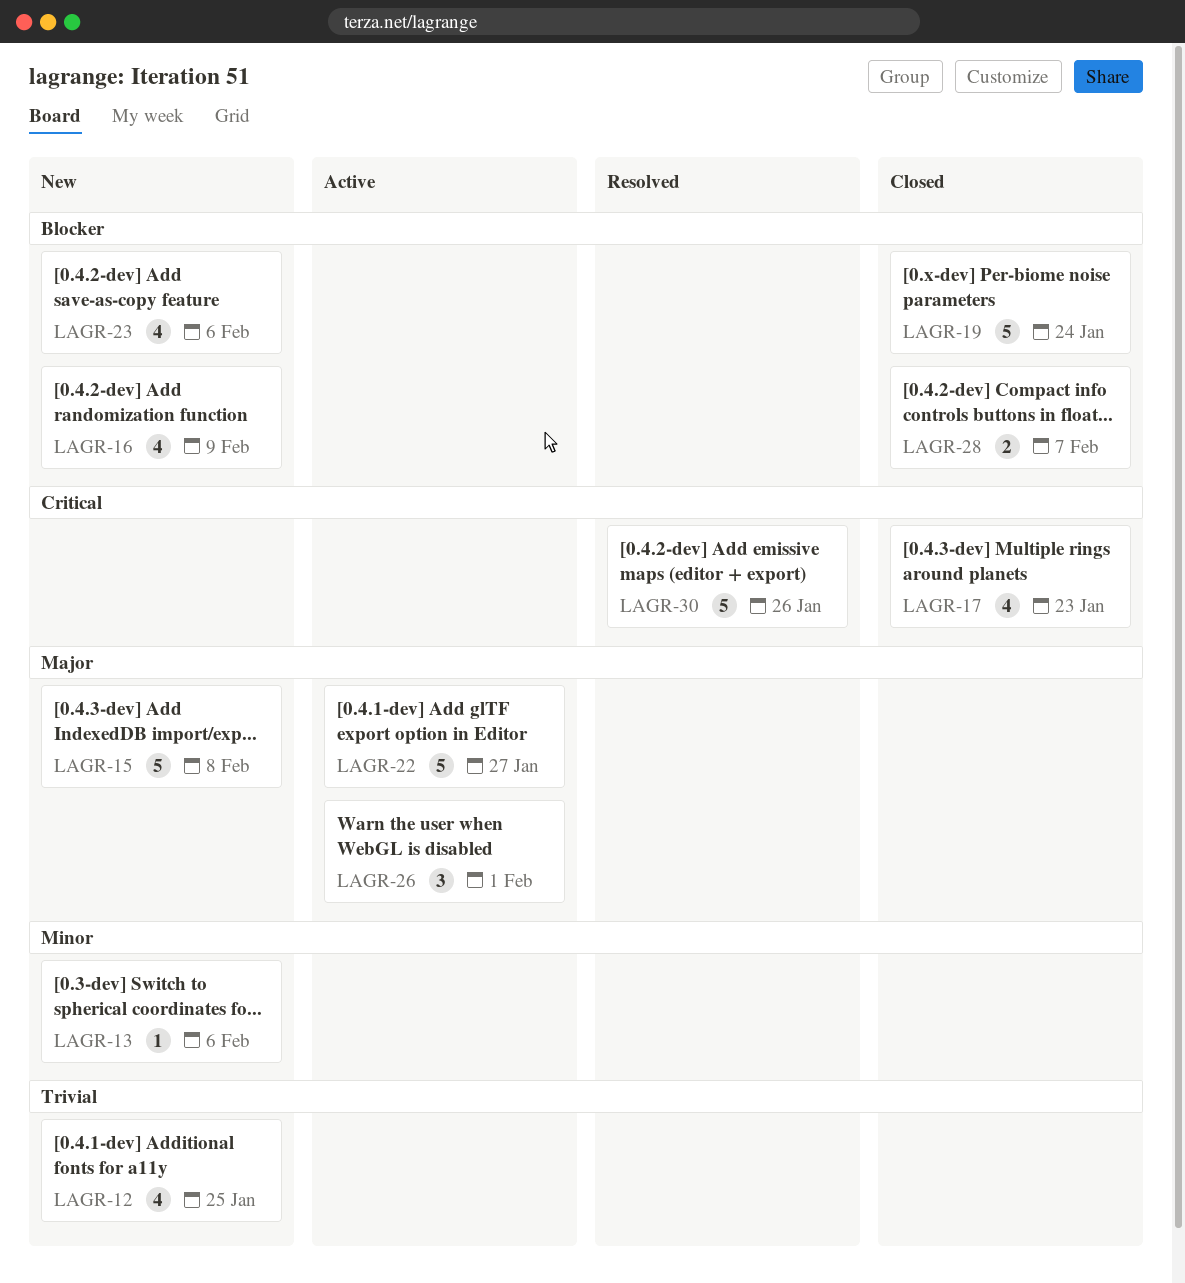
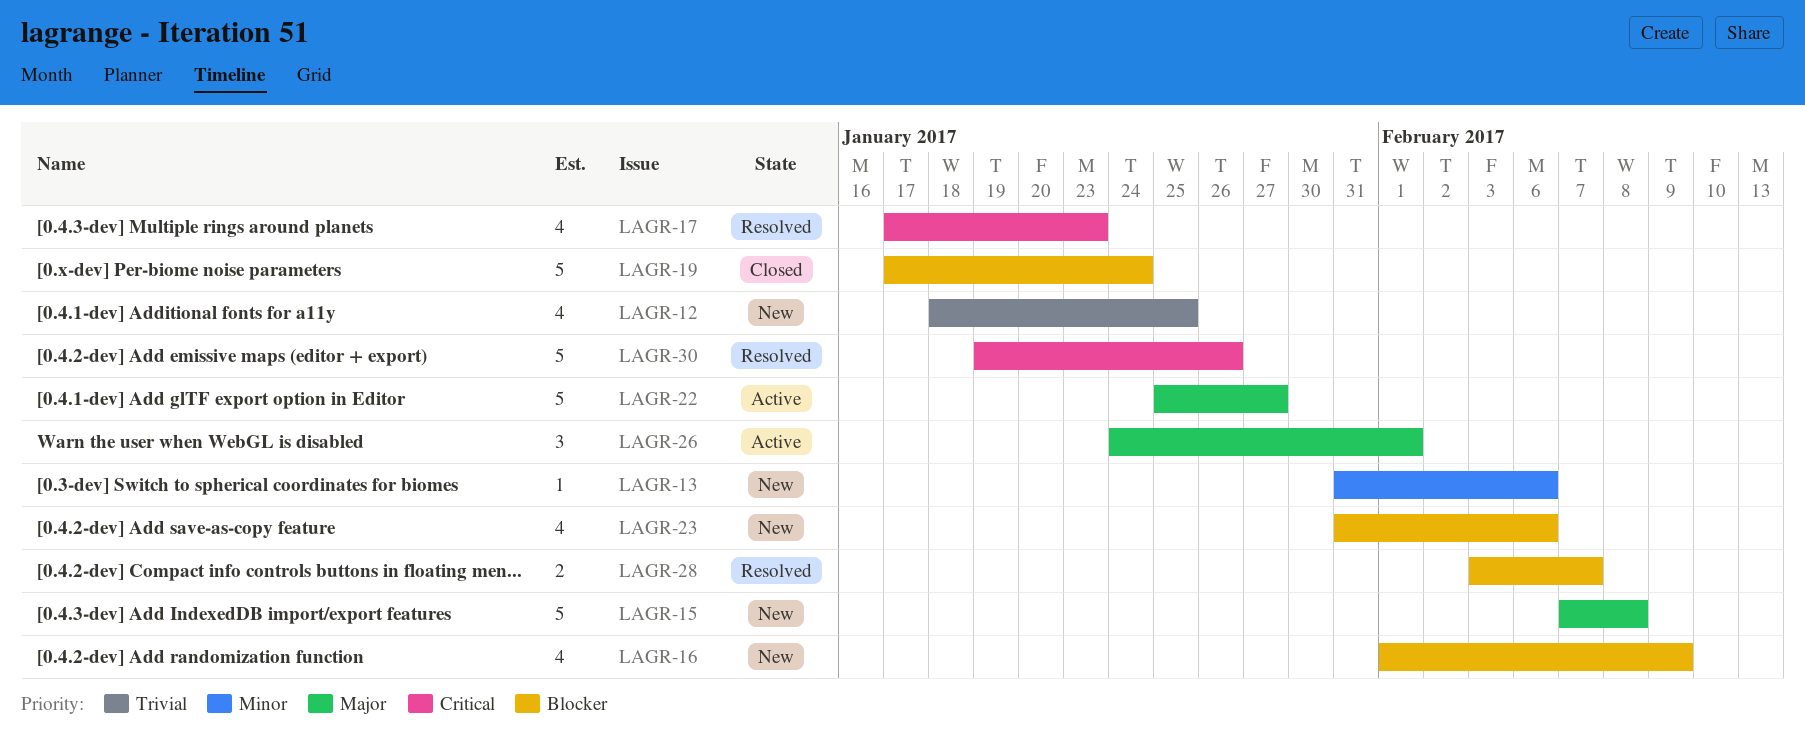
LAGR-17, status: Closed -> Resolved
LAGR-28, status: Closed -> Resolved

